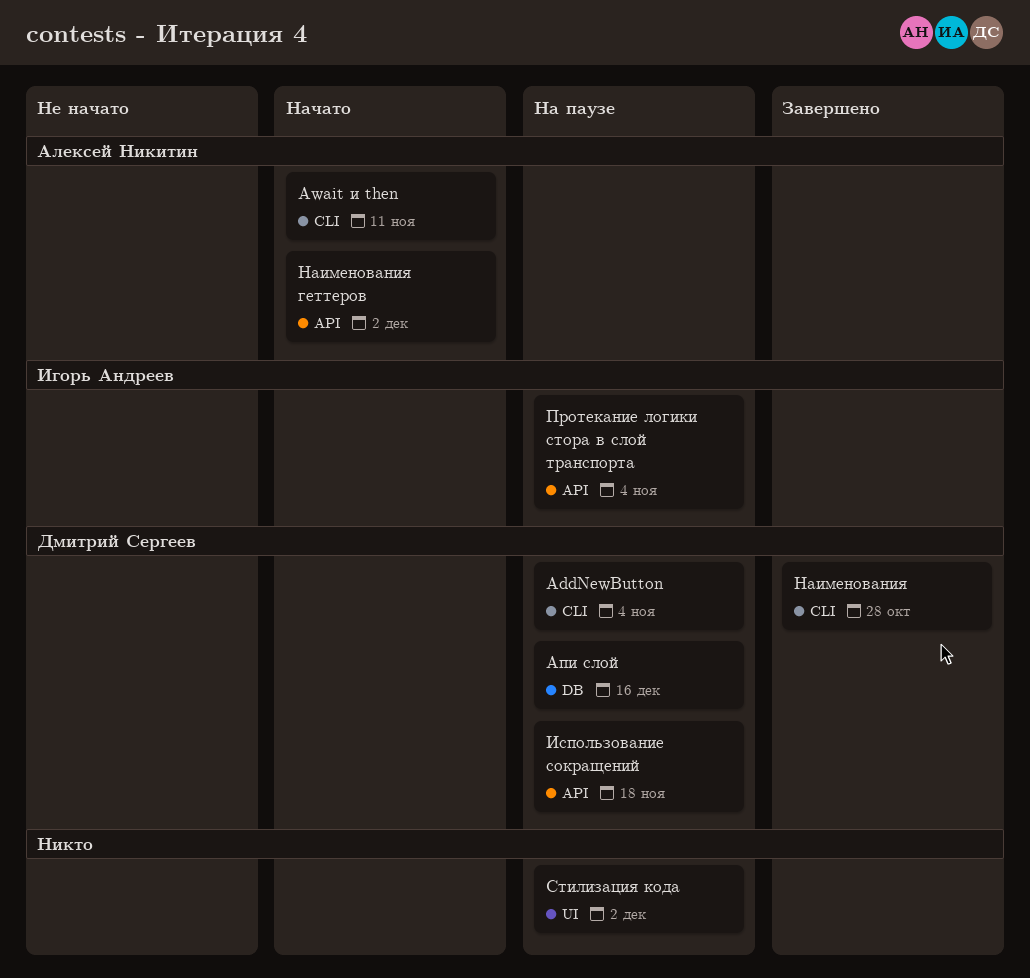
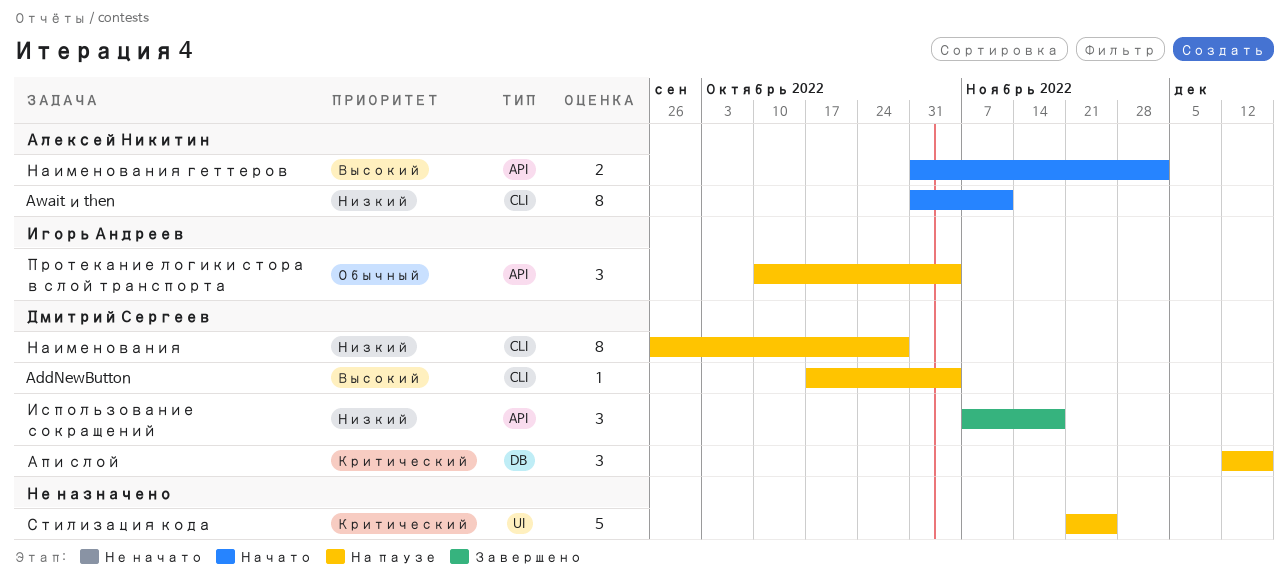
Использование сокращений, status: На паузе -> Завершено
Наименования, status: Завершено -> На паузе
Стилизация кода, due: Dec 2 -> Nov 25

